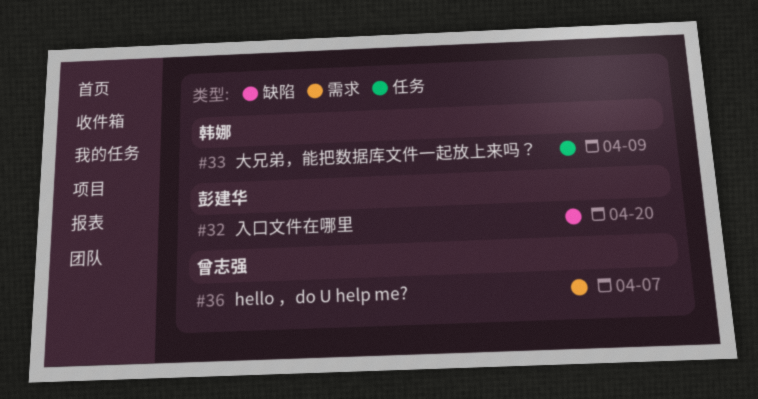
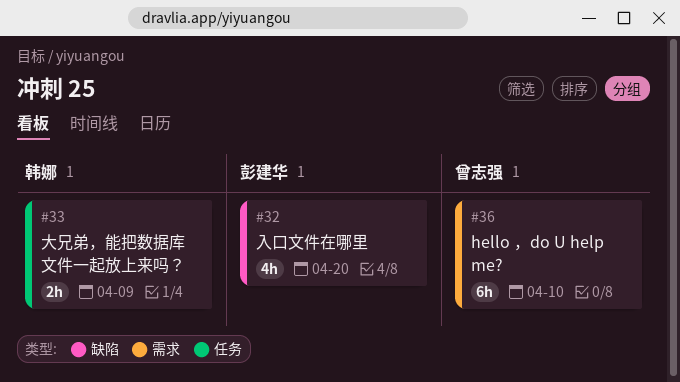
#36, due: Apr 7 -> Apr 10

